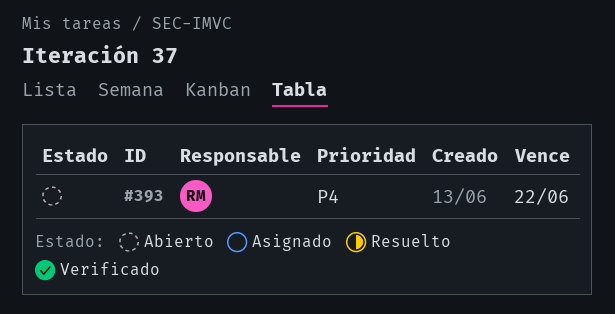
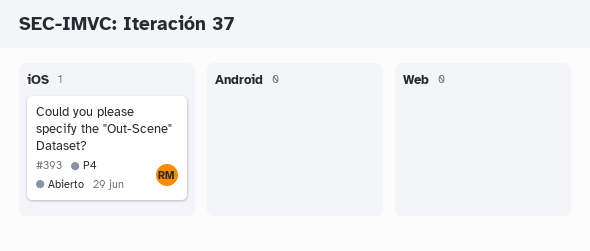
#393, due: Jun 22 -> Jun 29

